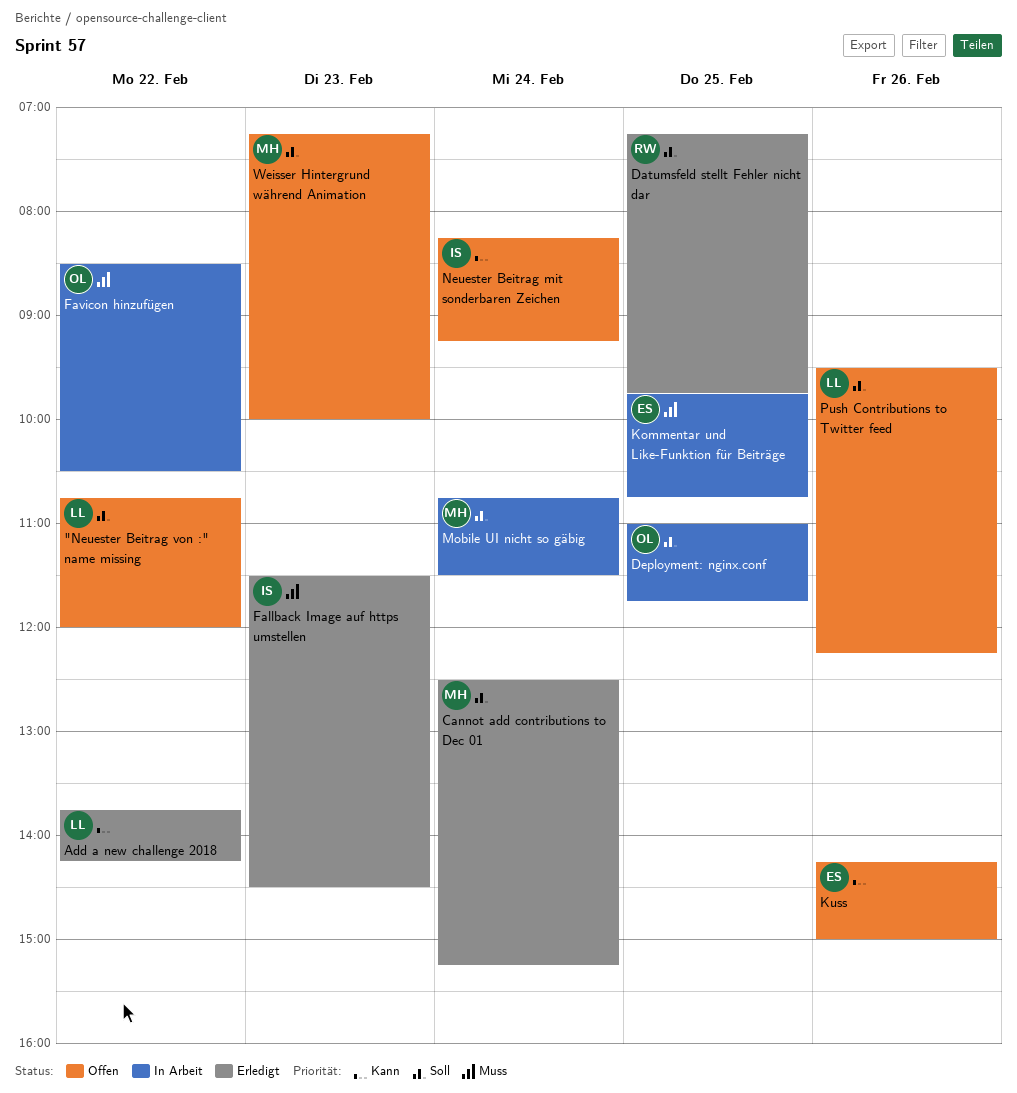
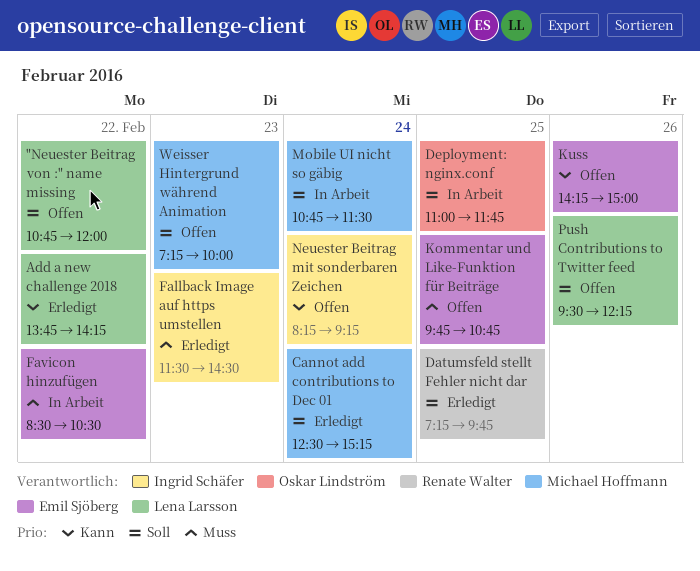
Favicon hinzufügen, owner: Oskar Lindström -> Emil Sjöberg
Kommentar und Like-Funktion für Beiträge, status: In Arbeit -> Offen

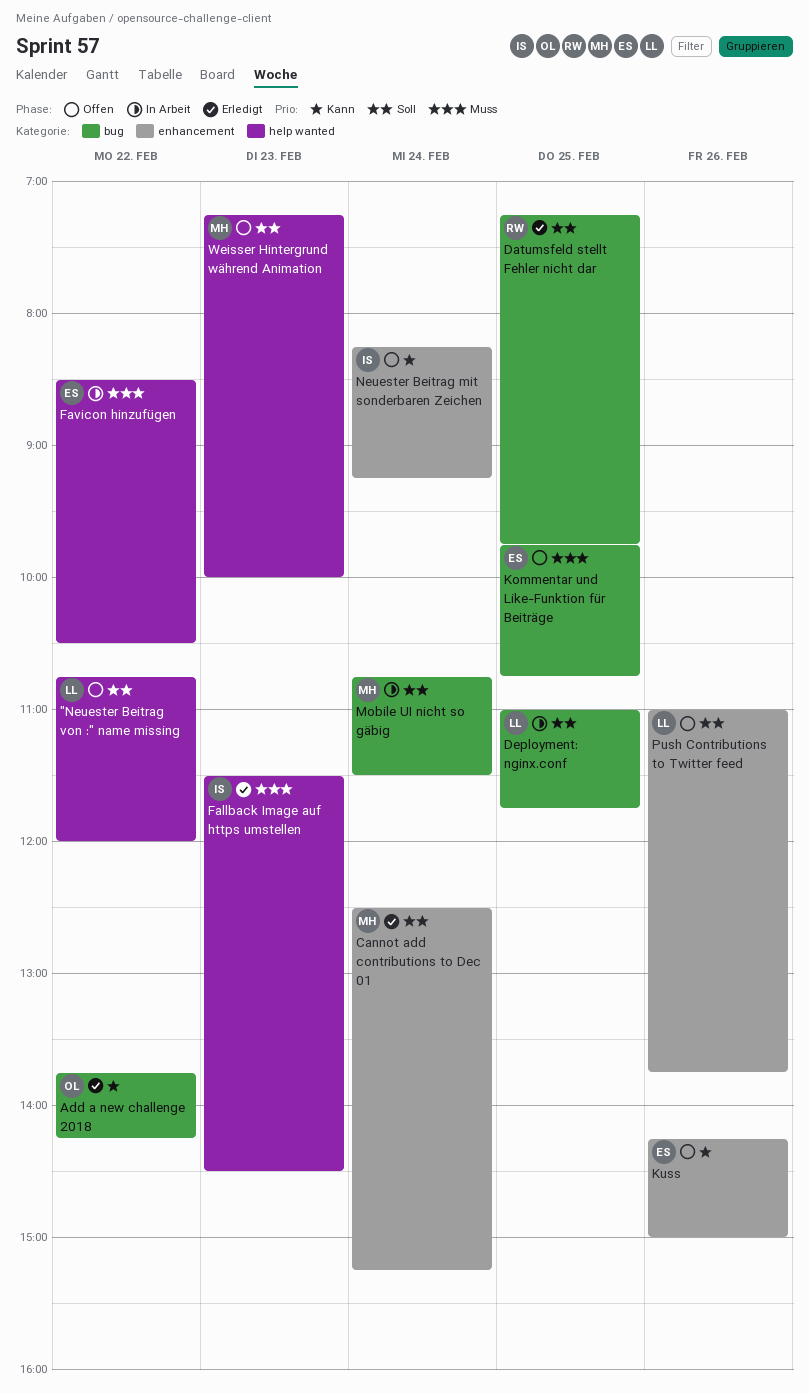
Add a new challenge 2018, owner: Lena Larsson -> Oskar Lindström
Deployment: nginx.conf, owner: Oskar Lindström -> Lena Larsson
Push Contributions to Twitter feed, begins: 09:30 -> 11:00
Push Contributions to Twitter feed, ends: 12:15 -> 13:45

